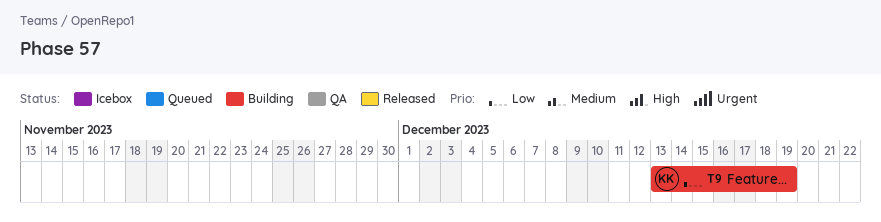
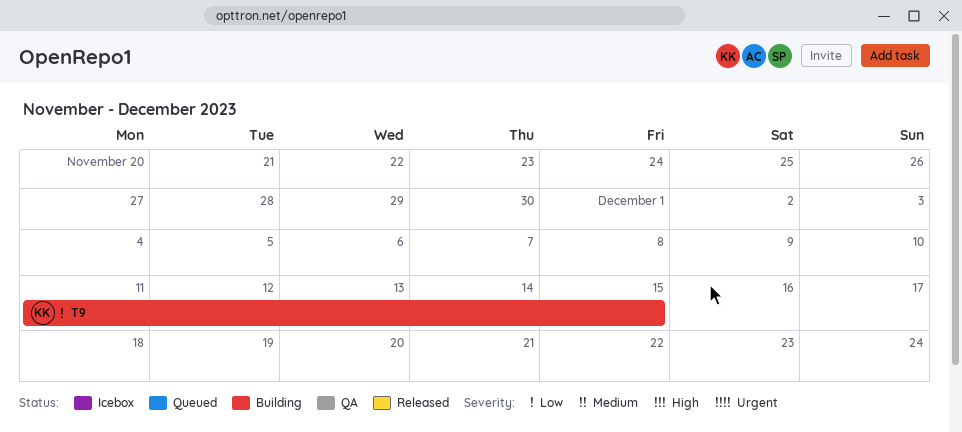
T9, start: Dec 13 -> Dec 11
T9, due: Dec 19 -> Dec 15

